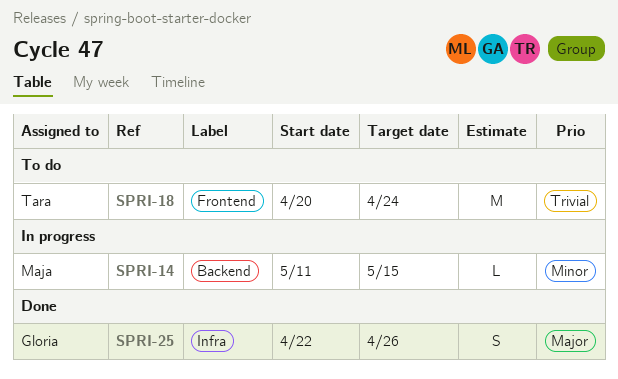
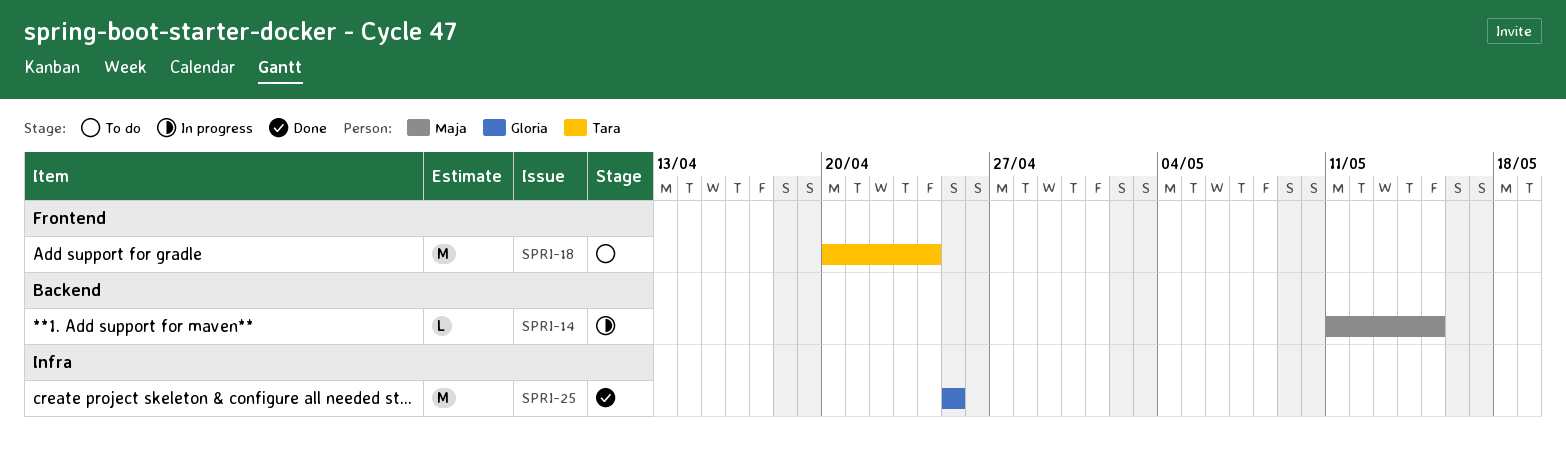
SPRI-25, estimate: S -> M
SPRI-25, start: Apr 22 -> Apr 25
SPRI-25, due: Apr 26 -> Apr 25

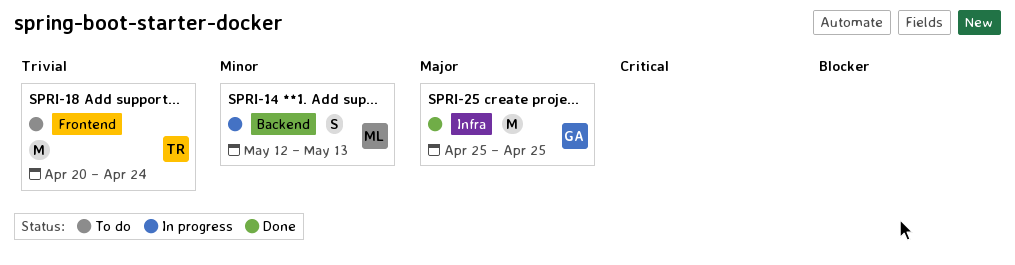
SPRI-14, estimate: L -> S
SPRI-14, start: May 11 -> May 12
SPRI-14, due: May 15 -> May 13

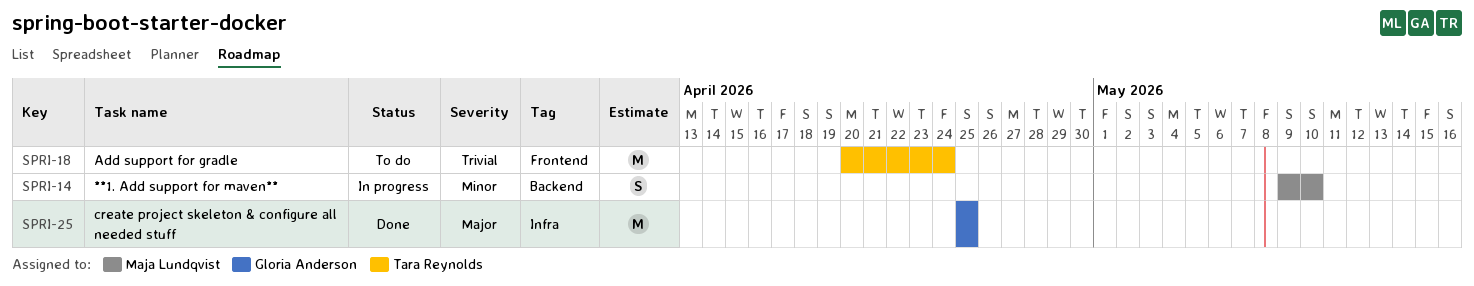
SPRI-14, start: May 12 -> May 9
SPRI-14, due: May 13 -> May 10

